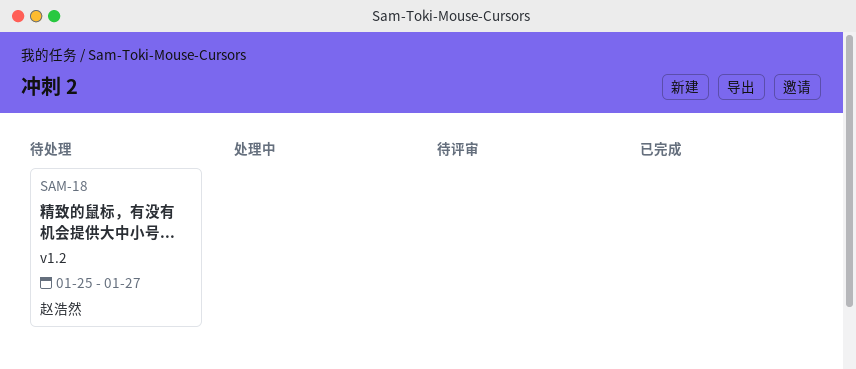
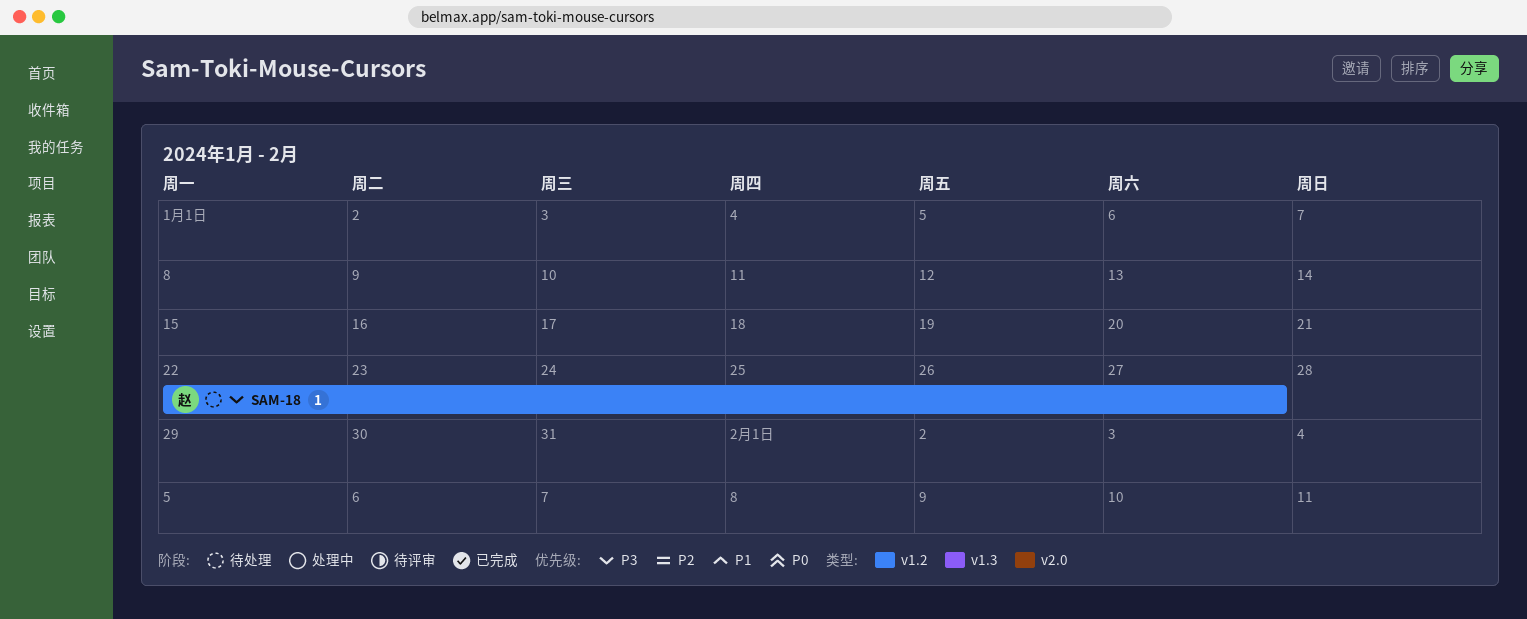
SAM-18, start: Jan 25 -> Jan 22

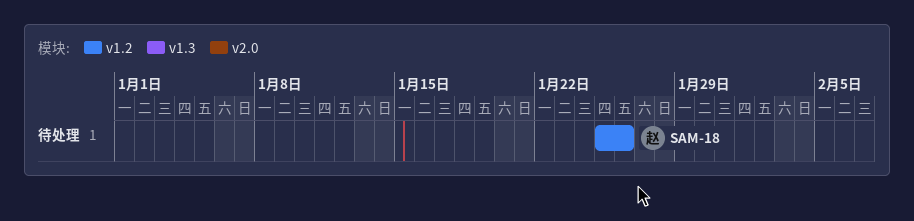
SAM-18, start: Jan 22 -> Jan 25
SAM-18, due: Jan 27 -> Jan 26

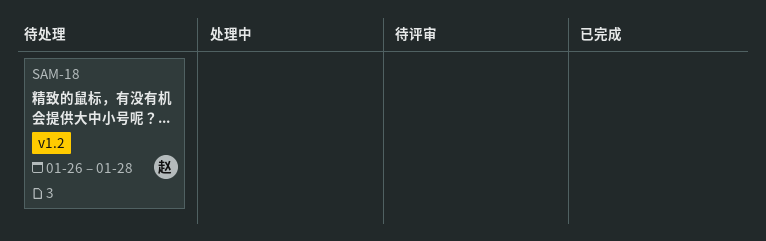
SAM-18, start: Jan 25 -> Jan 26
SAM-18, due: Jan 26 -> Jan 28

